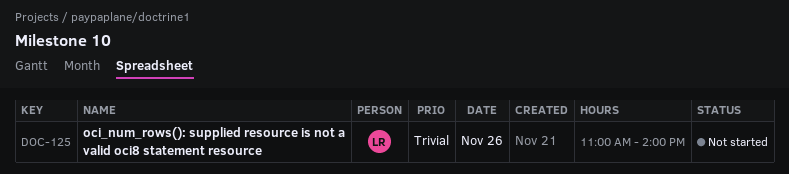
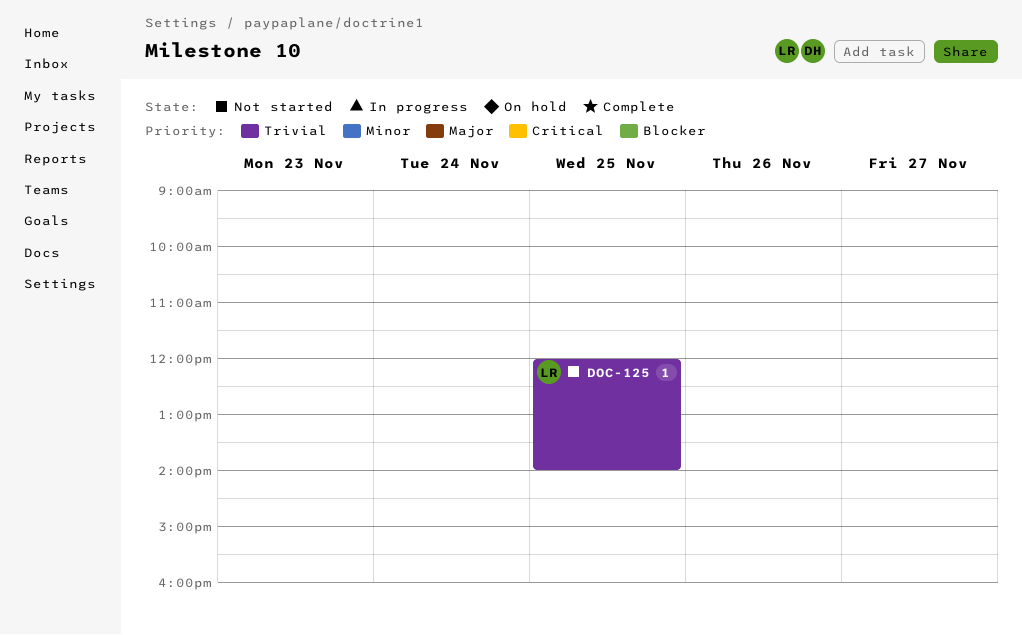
DOC-125, day: Nov 26 -> Nov 25
DOC-125, begins: 11:00 -> 12:00

